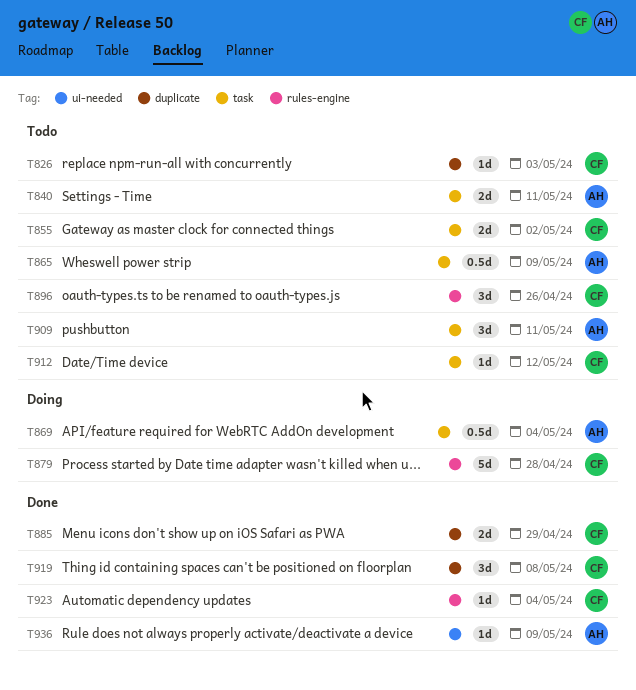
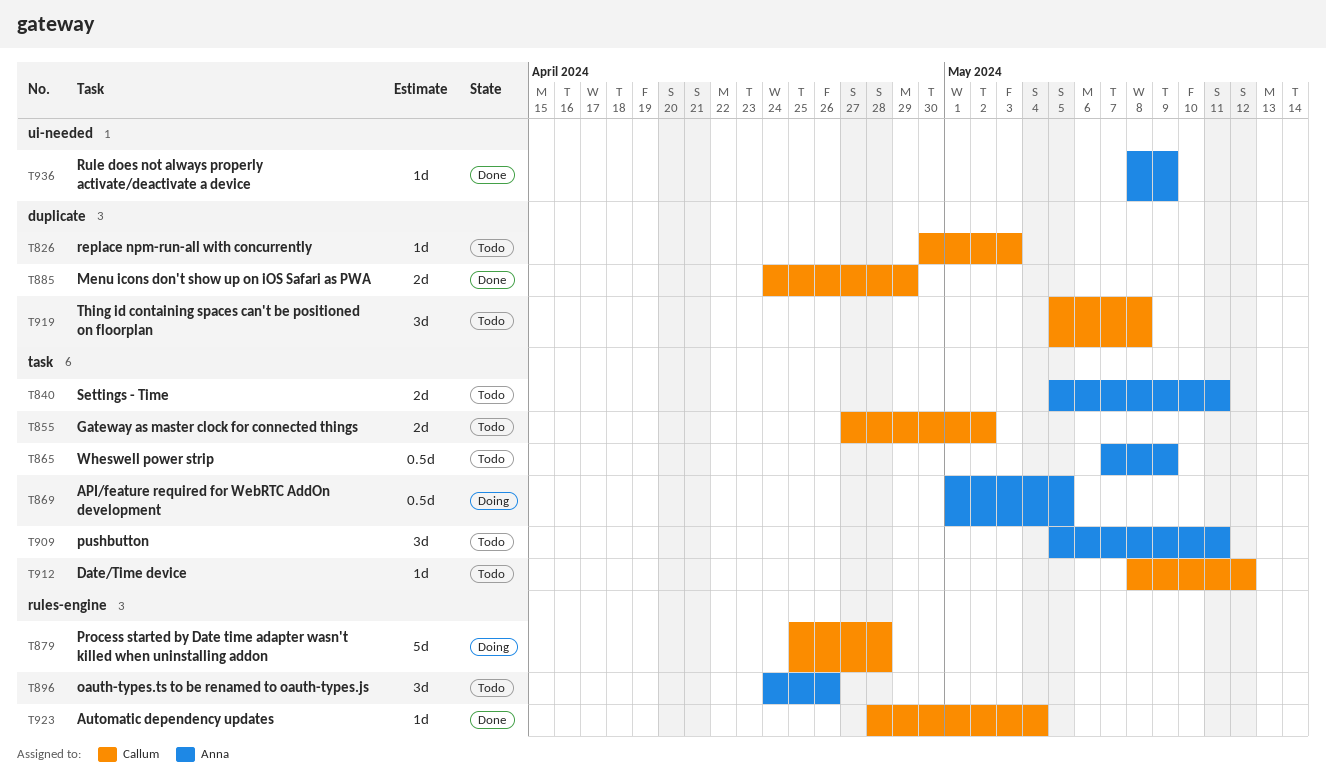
T869, due: May 4 -> May 5
T896, owner: Callum -> Anna
T919, status: Done -> Todo

